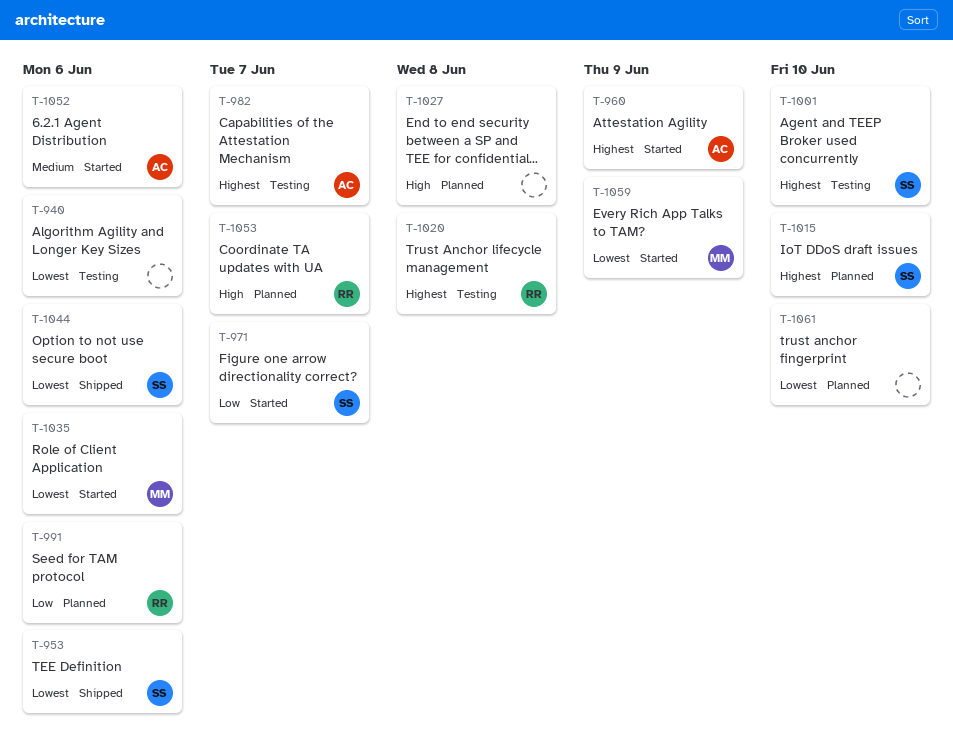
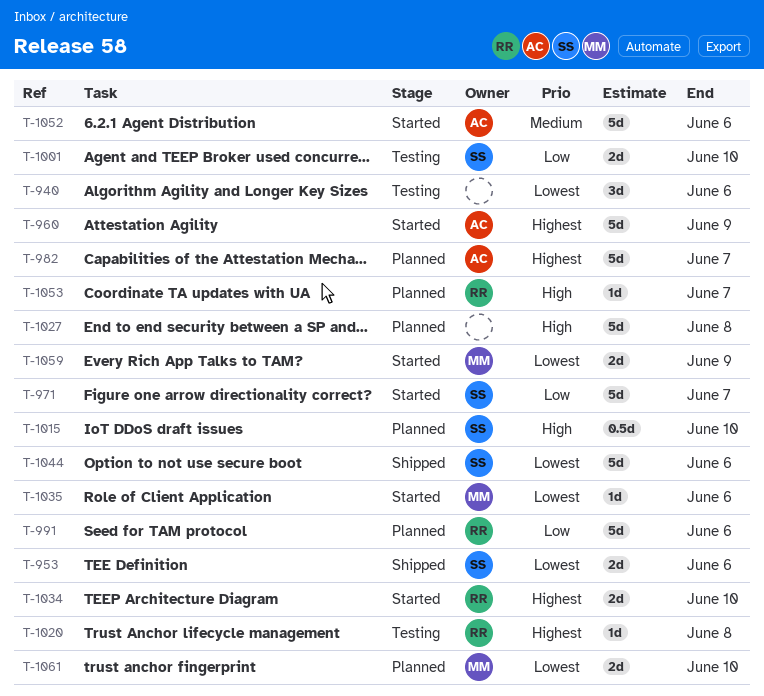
T-982, status: Testing -> Planned
T-1001, priority: Highest -> Low
T-1015, priority: Highest -> High
T-1034: none -> present
T-1061, owner: none -> MM

